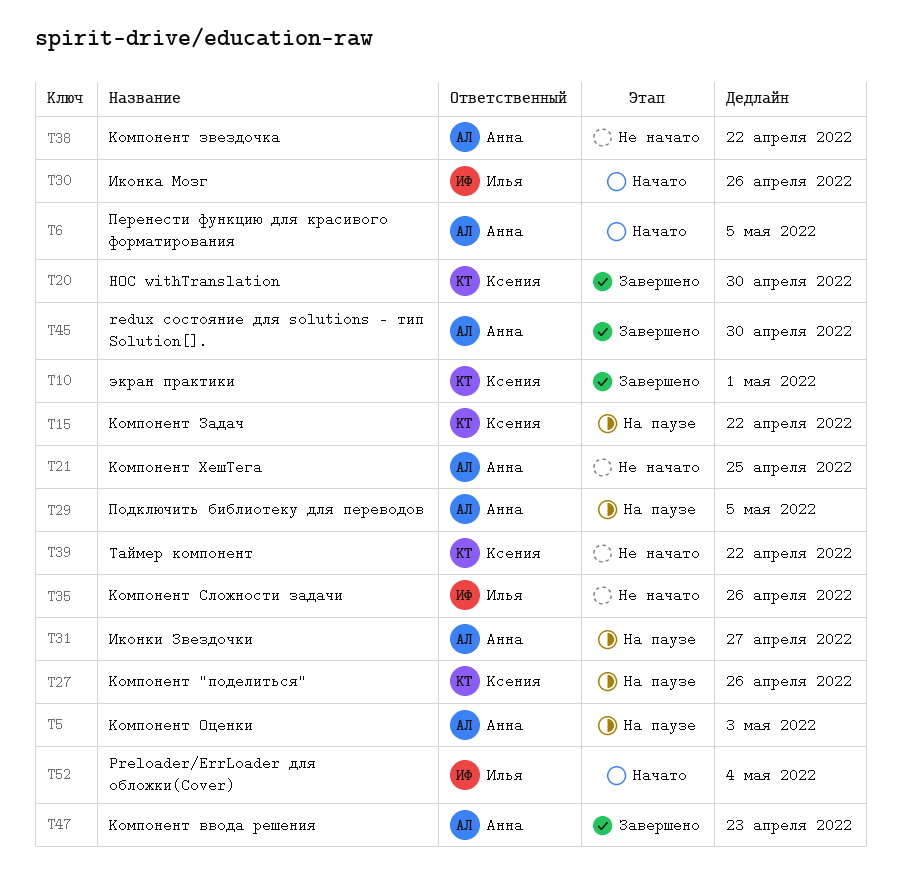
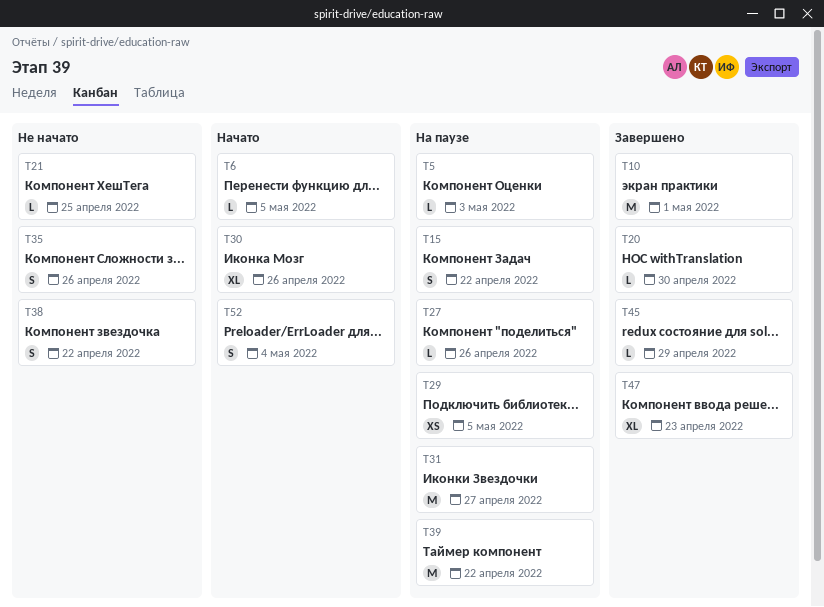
T39, status: Не начато -> На паузе
T45, due: Apr 30 -> Apr 29

